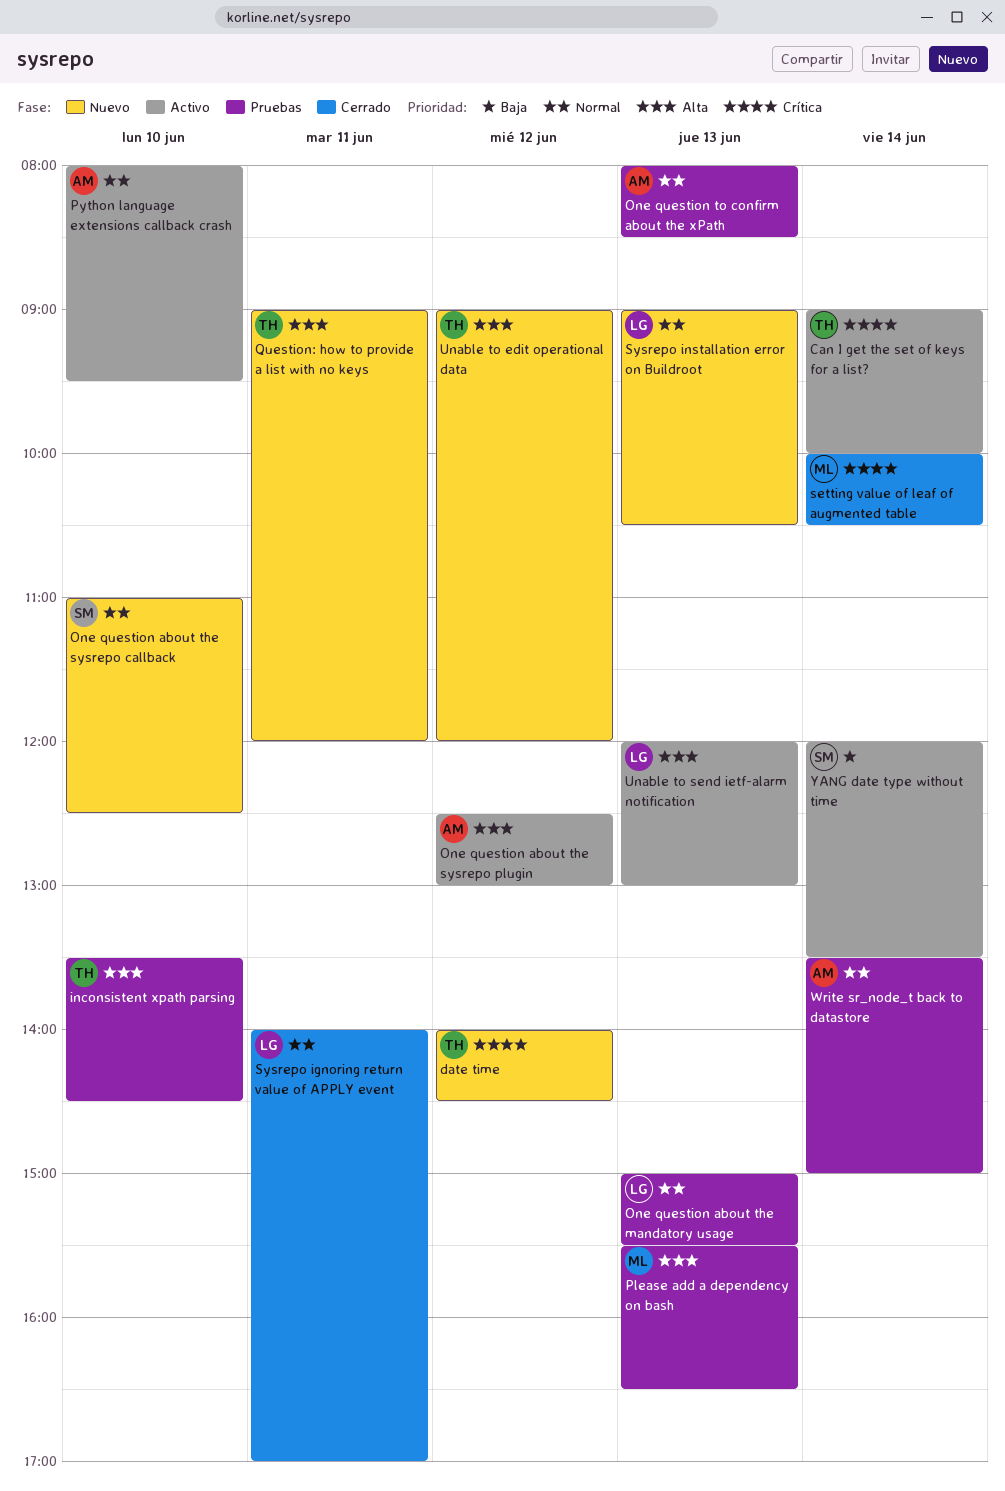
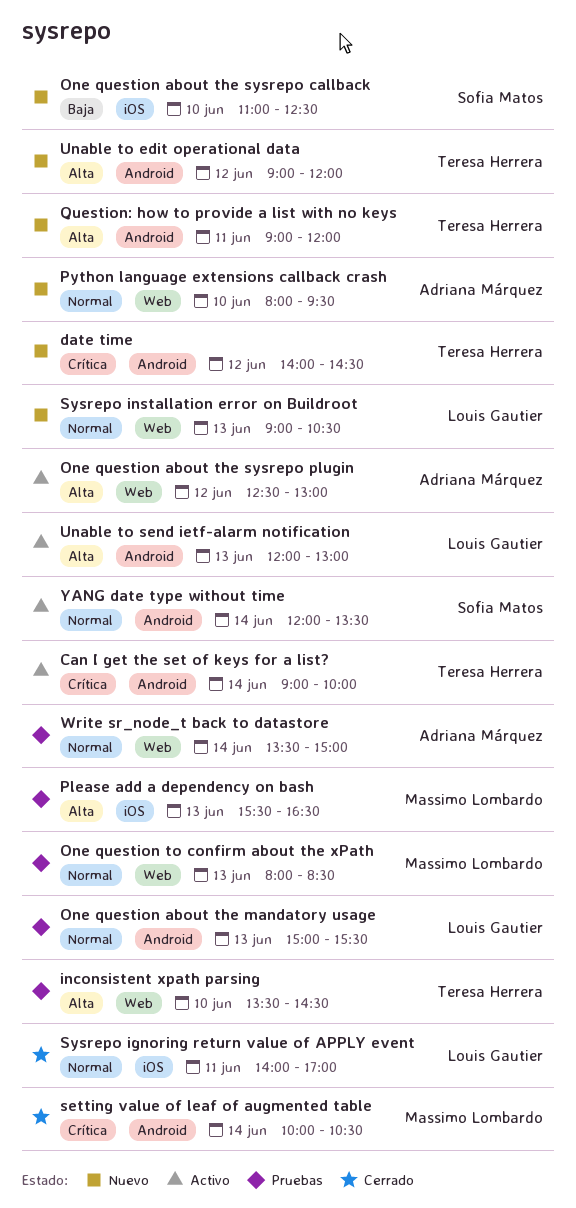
One question about the sysrepo callback, priority: Normal -> Baja
One question to confirm about the xPath, owner: Adriana Márquez -> Massimo Lombardo
Python language extensions callback crash, status: Activo -> Nuevo
YANG date type without time, priority: Baja -> Normal

